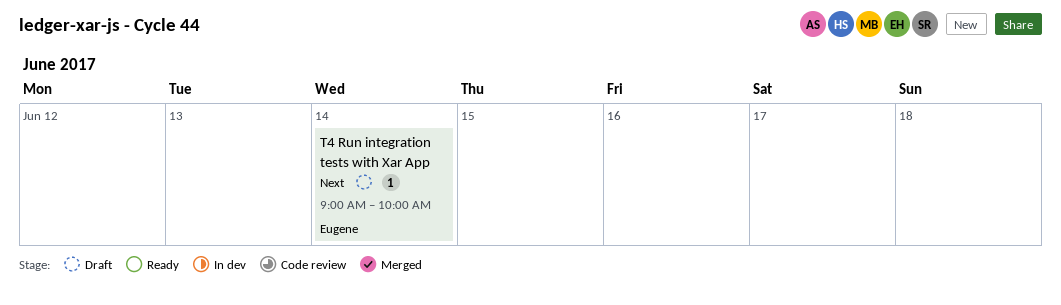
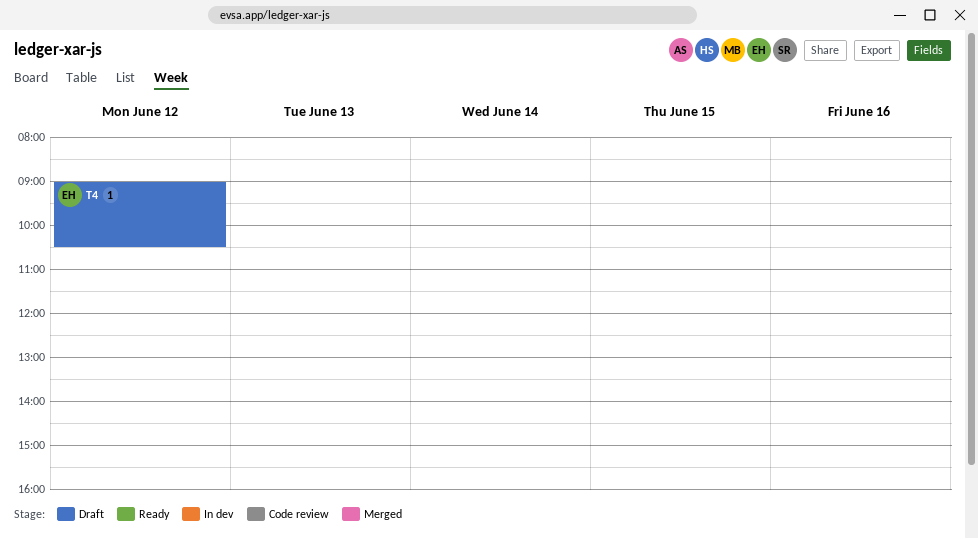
T4, day: Jun 14 -> Jun 12
T4, ends: 10:00 -> 10:30

